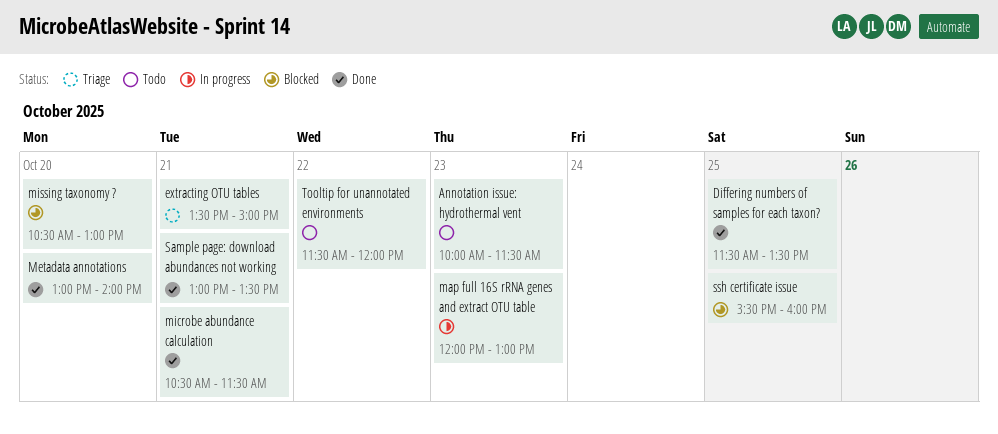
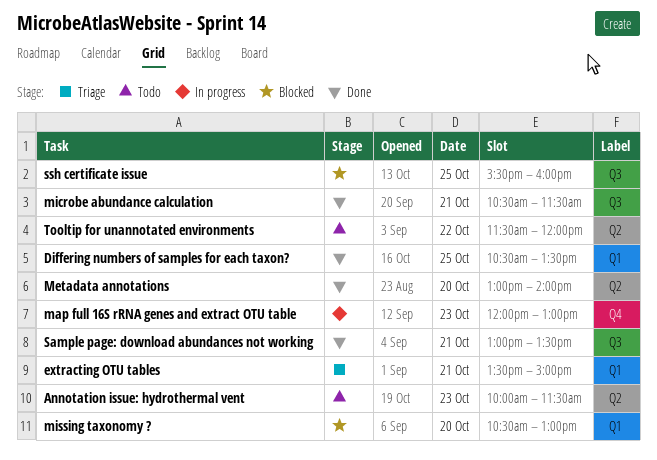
Differing numbers of samples for each taxon?, begins: 11:30 -> 10:30

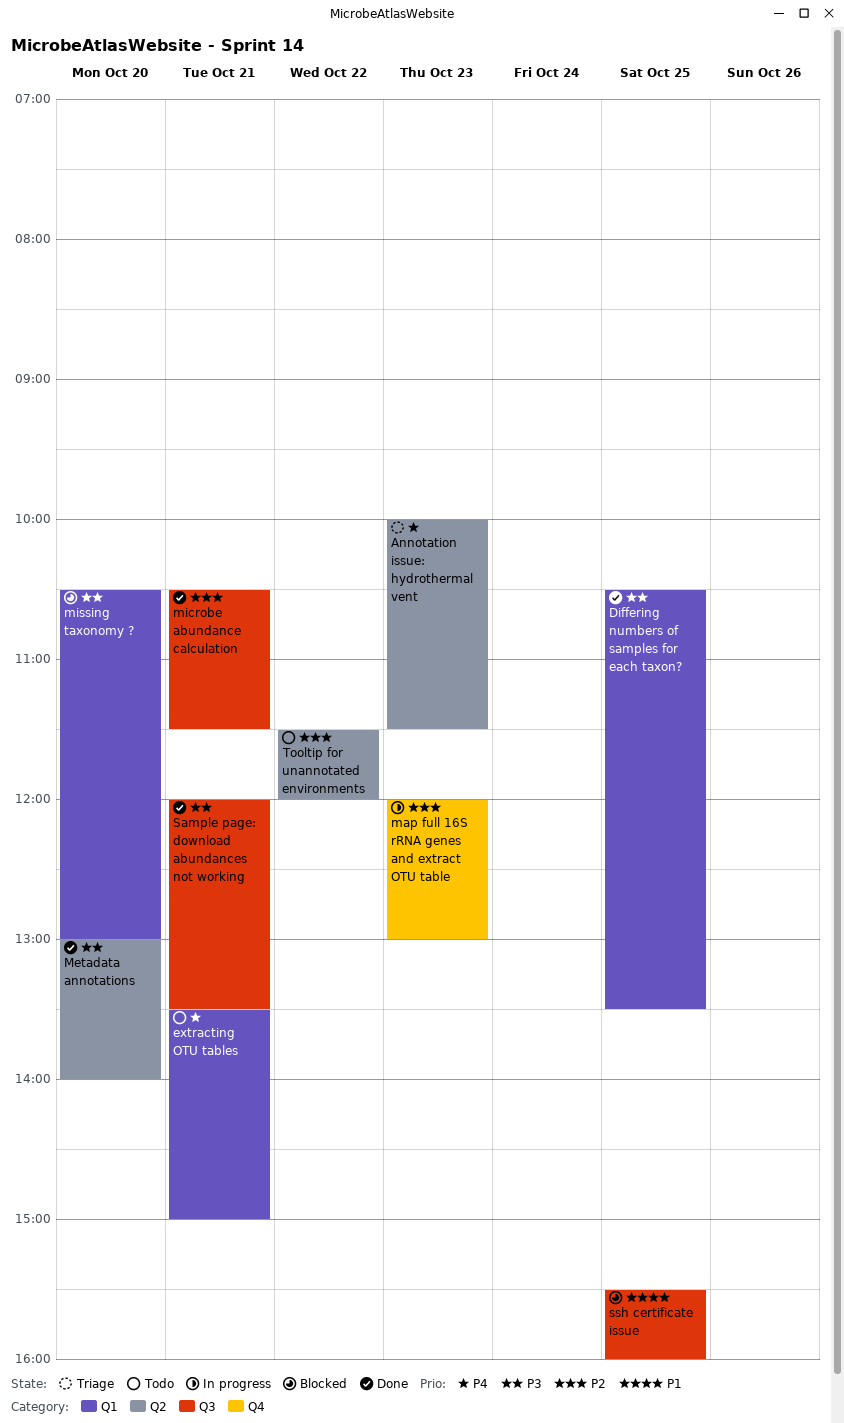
Annotation issue: hydrothermal vent, status: Todo -> Triage
extracting OTU tables, status: Triage -> Todo
Sample page: download abundances not working, begins: 13:00 -> 12:00

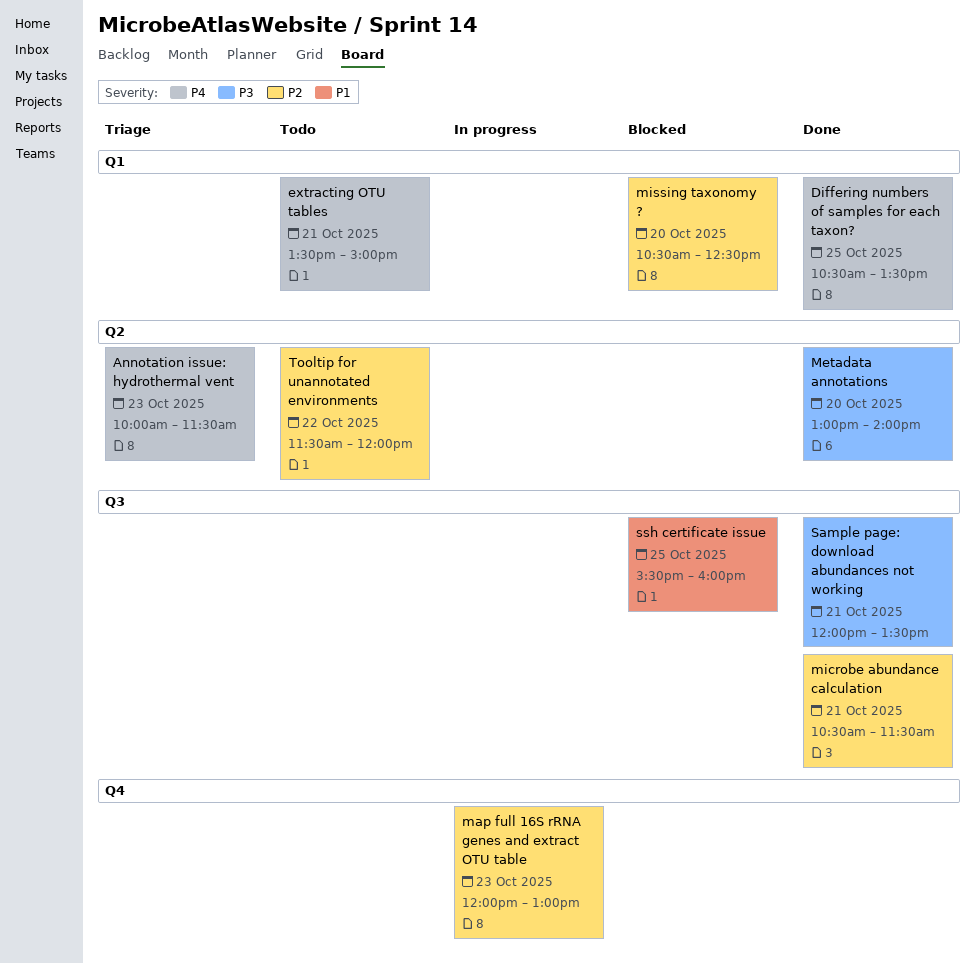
Differing numbers of samples for each taxon?, priority: P3 -> P4
missing taxonomy ?, priority: P3 -> P2
missing taxonomy ?, ends: 13:00 -> 12:30

